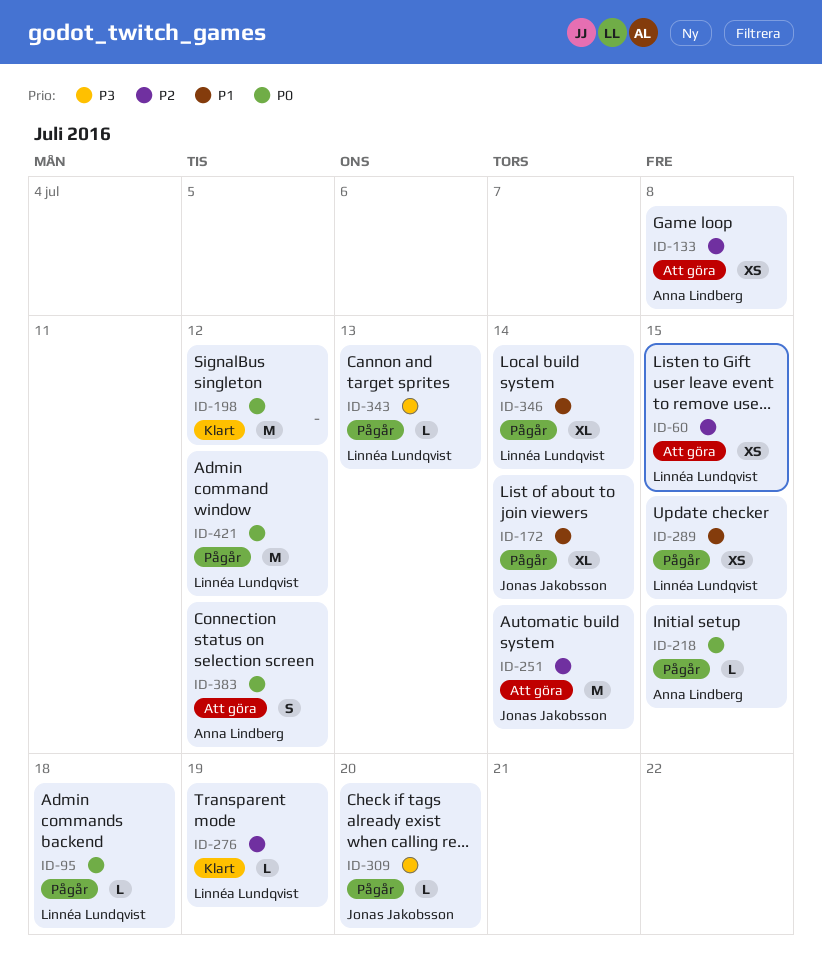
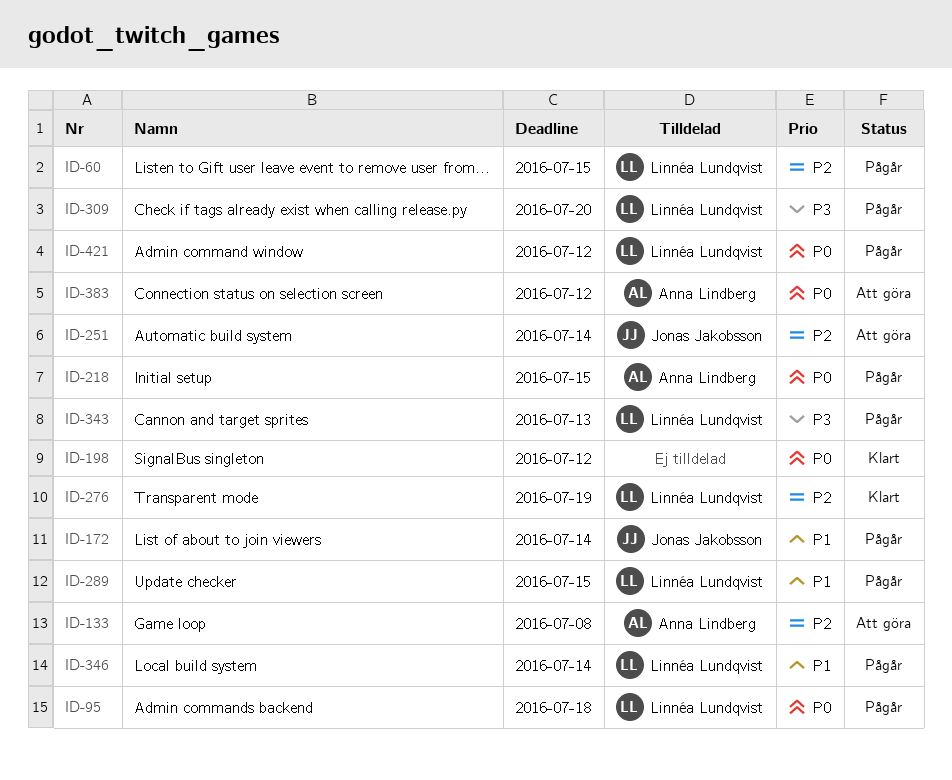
ID-60, status: Att göra -> Pågår
ID-309, owner: Jonas Jakobsson -> Linnéa Lundqvist

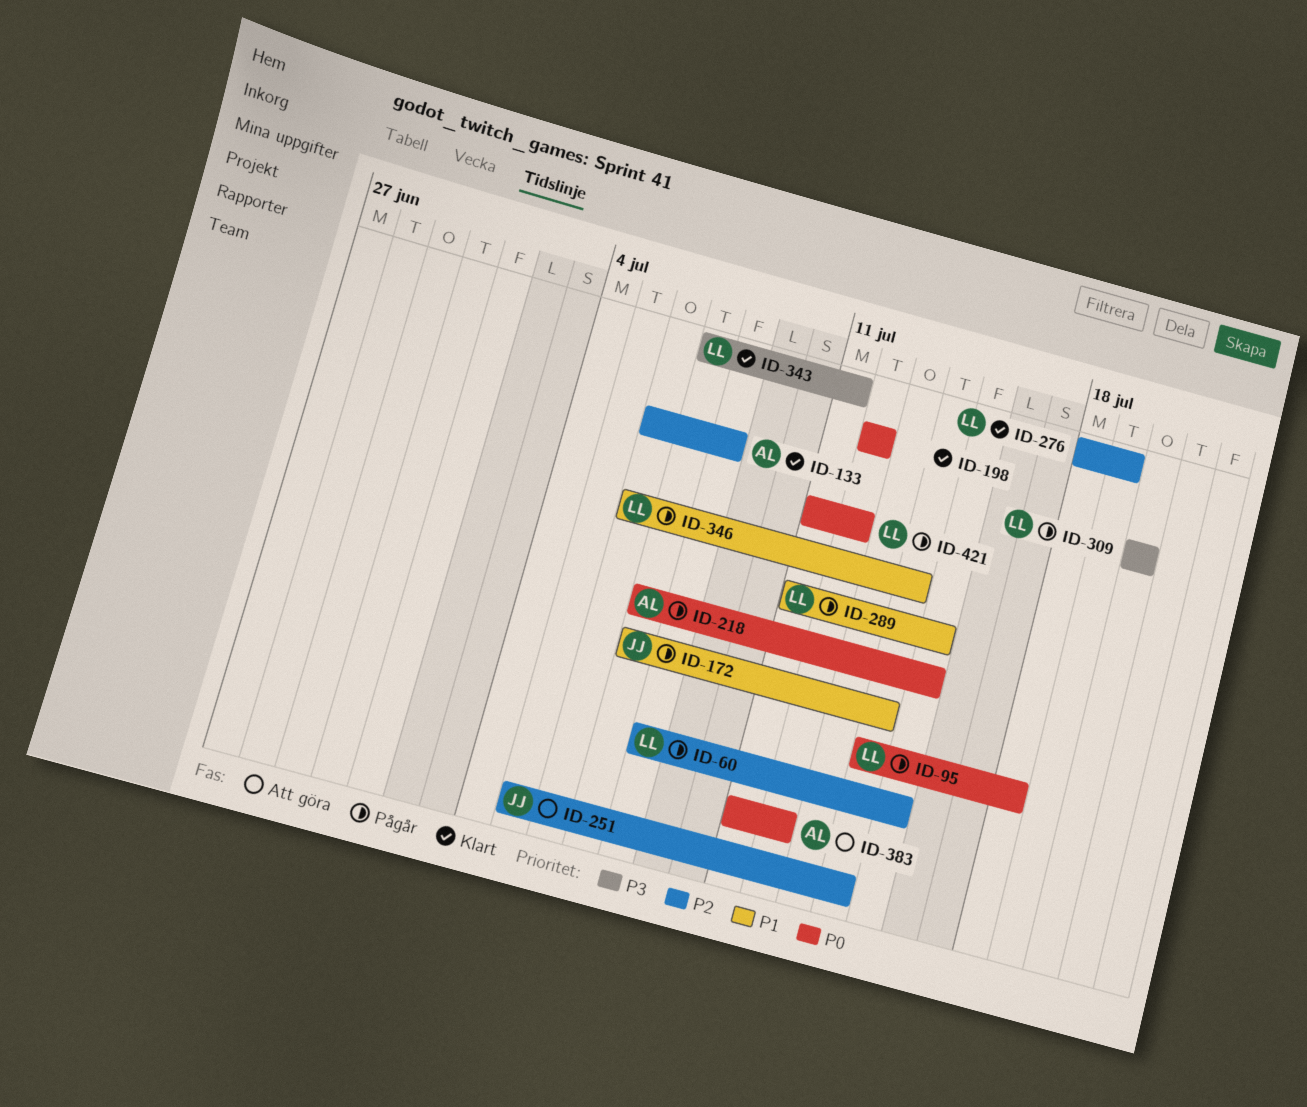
ID-133, status: Att göra -> Klart
ID-343, status: Pågår -> Klart
ID-343, due: Jul 13 -> Jul 11

